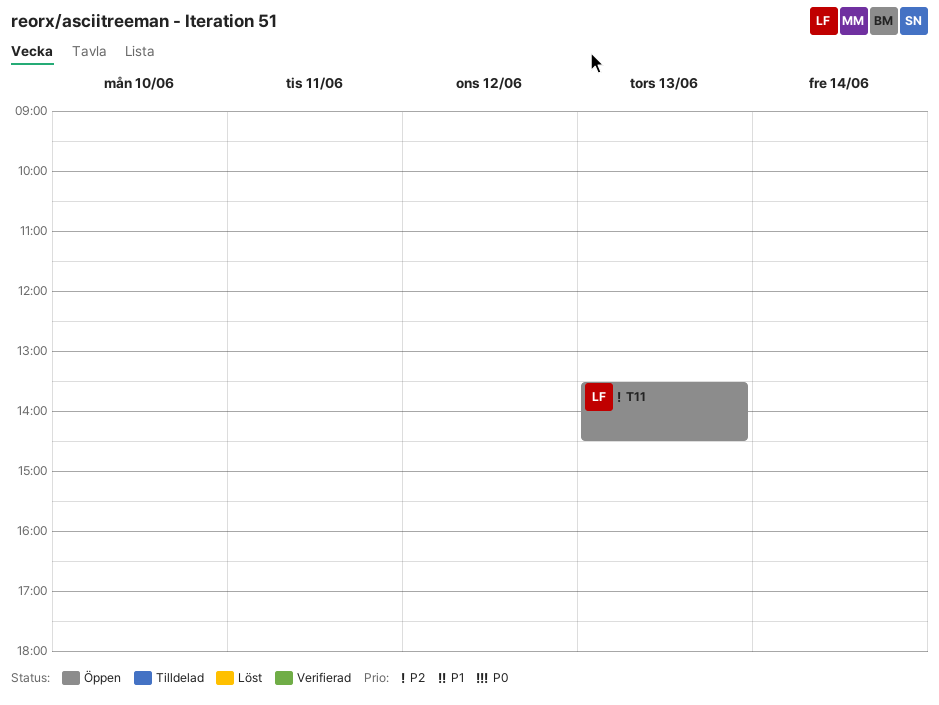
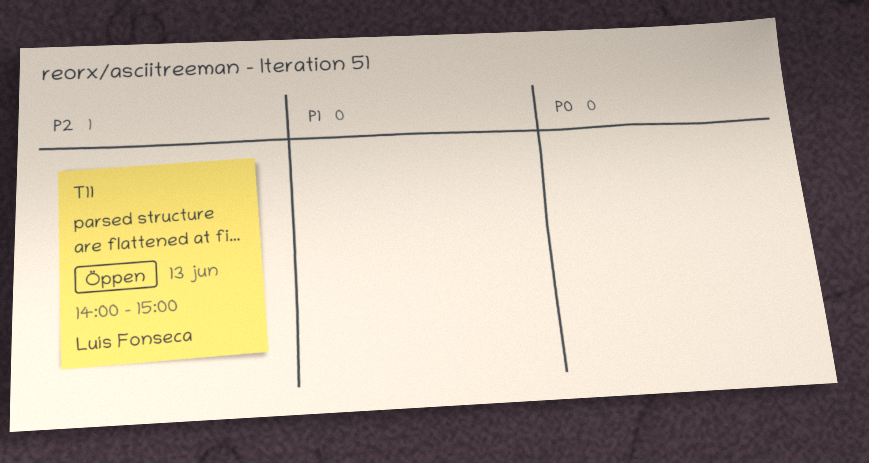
T11, begins: 13:30 -> 14:00
T11, ends: 14:30 -> 15:00

